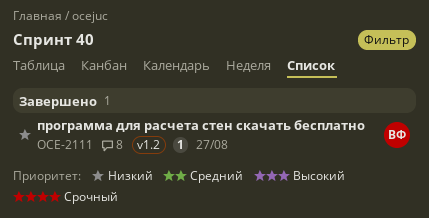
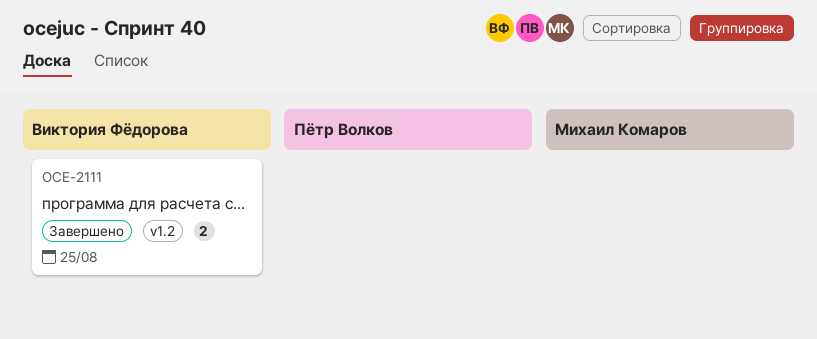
OCE-2111, estimate: 1 -> 2
OCE-2111, due: Aug 27 -> Aug 25

